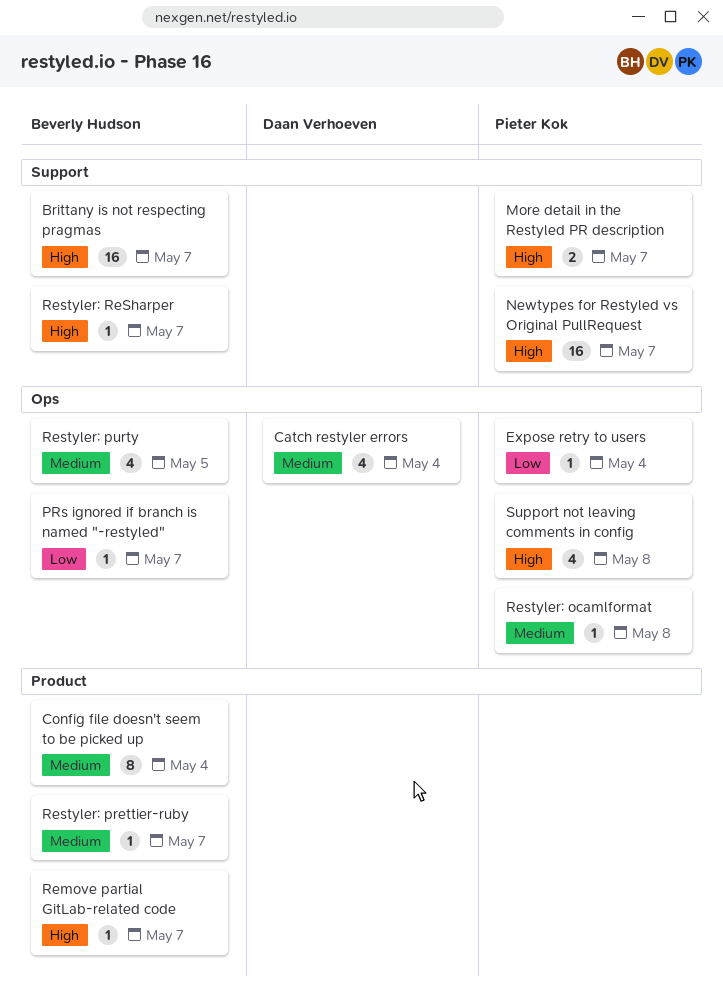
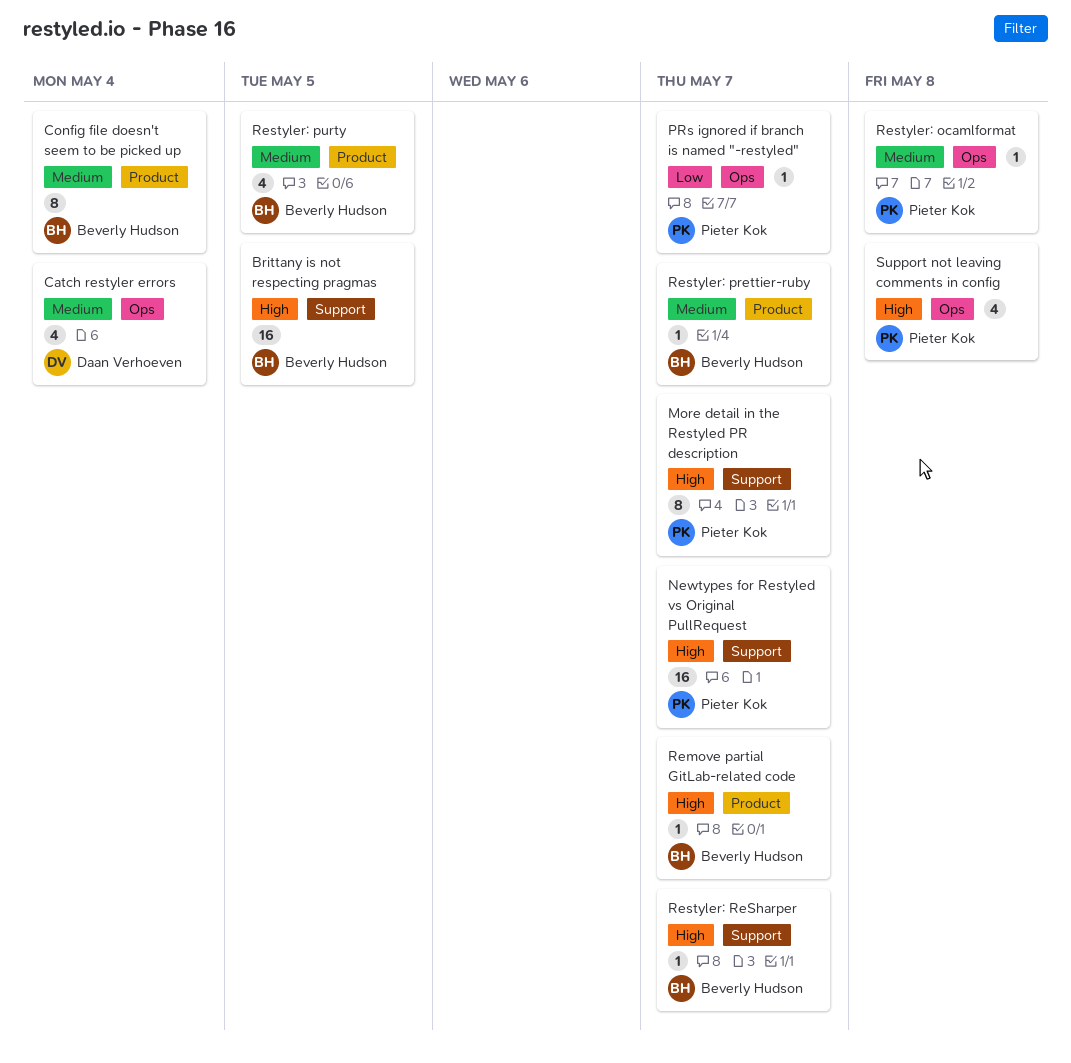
Brittany is not respecting pragmas, due: May 7 -> May 5
Expose retry to users: present -> none
More detail in the Restyled PR description, estimate: 2 -> 8
PRs ignored if branch is named "-restyled", owner: Beverly Hudson -> Pieter Kok
Restyler: purty, label: Ops -> Product

